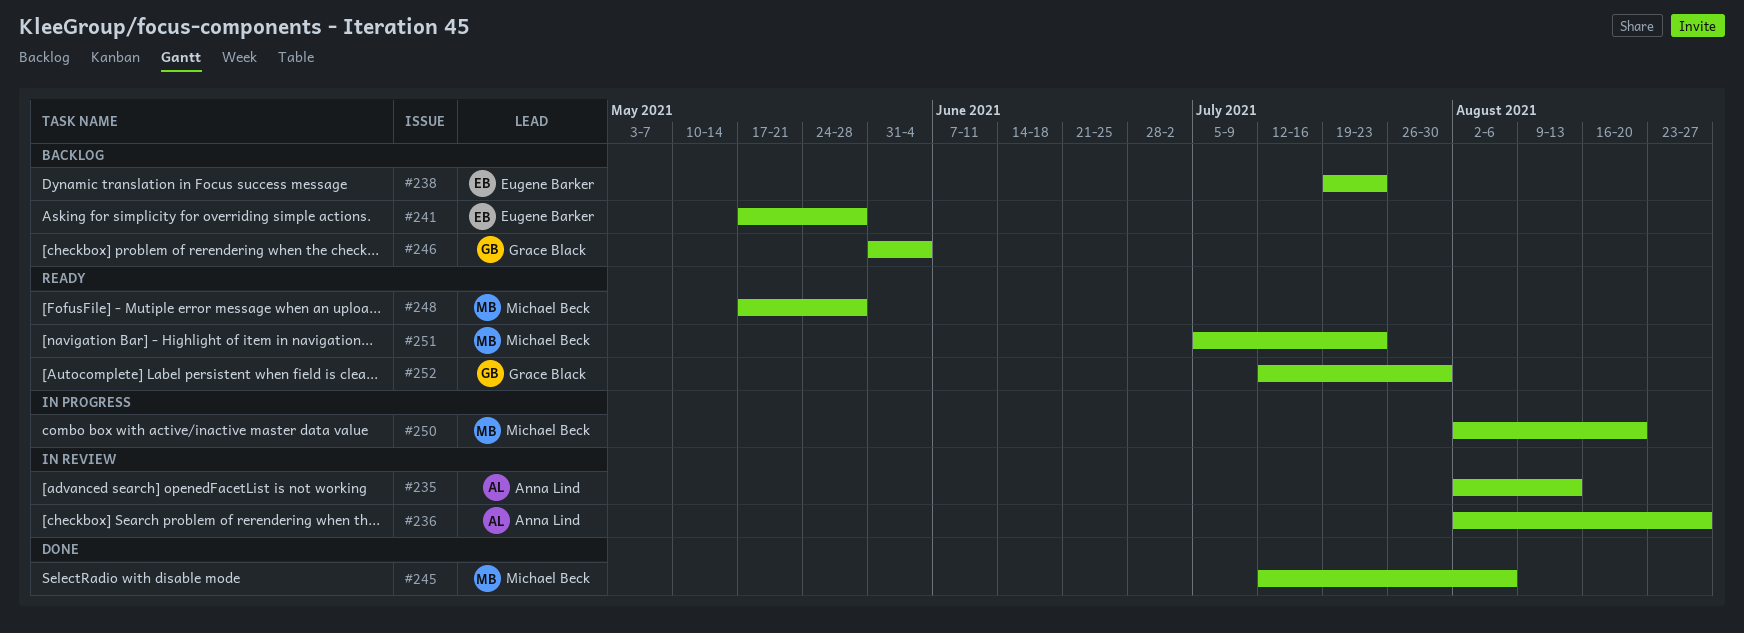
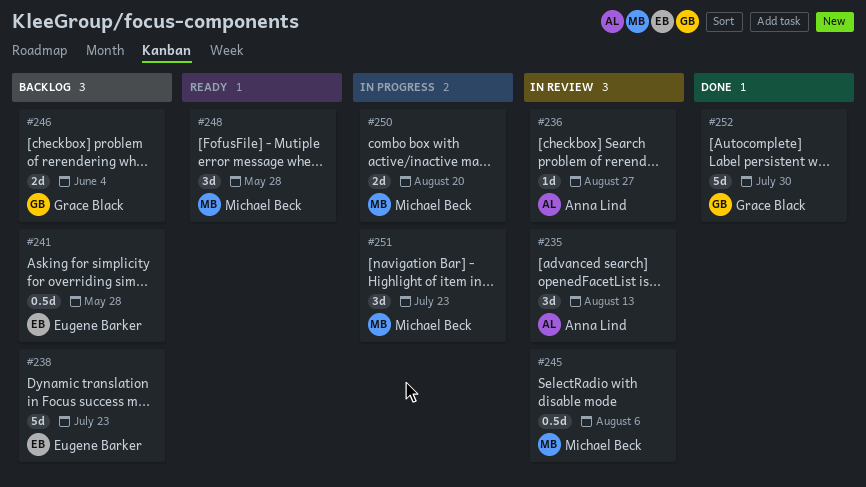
#245, status: Done -> In review
#251, status: Ready -> In progress
#252, status: Ready -> Done

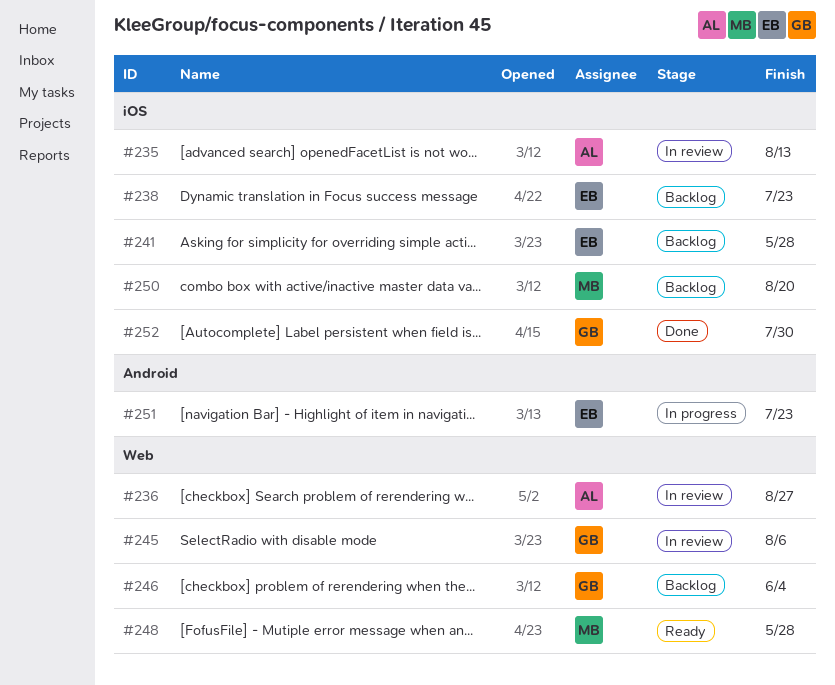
#245, owner: Michael Beck -> Grace Black
#250, status: In progress -> Backlog
#251, owner: Michael Beck -> Eugene Barker

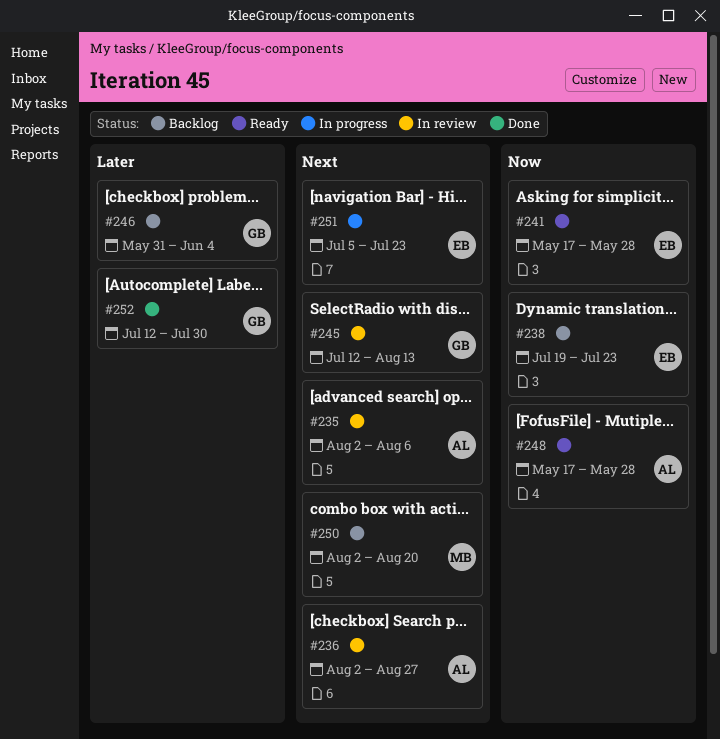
#235, due: Aug 13 -> Aug 6
#241, status: Backlog -> Ready
#245, due: Aug 6 -> Aug 13
#248, owner: MB -> AL

